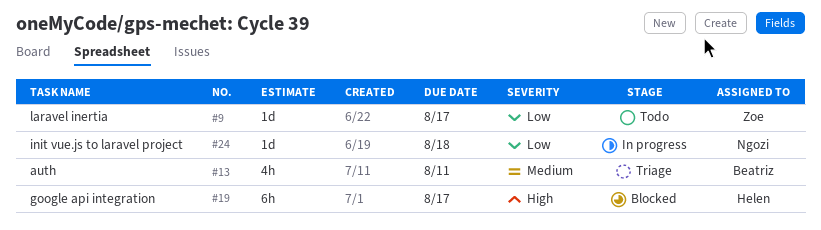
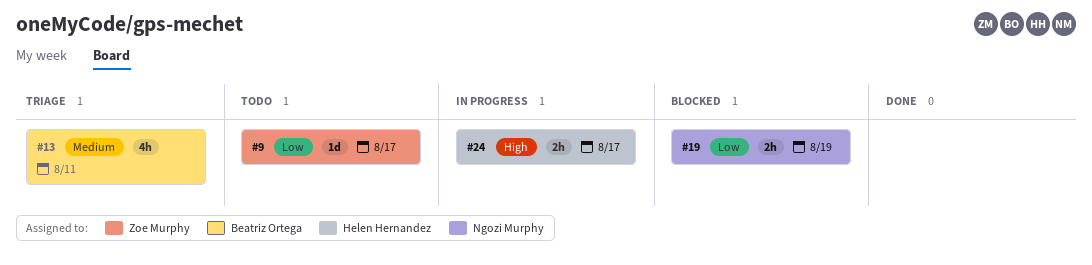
#19, owner: Helen Hernandez -> Ngozi Murphy
#19, priority: High -> Low
#19, estimate: 6h -> 2h
#19, due: Aug 17 -> Aug 19
#24, owner: Ngozi Murphy -> Helen Hernandez
#24, priority: Low -> High
#24, estimate: 1d -> 2h
#24, due: Aug 18 -> Aug 17

